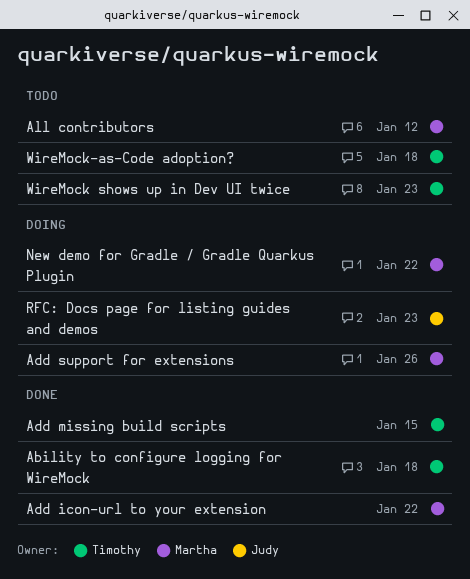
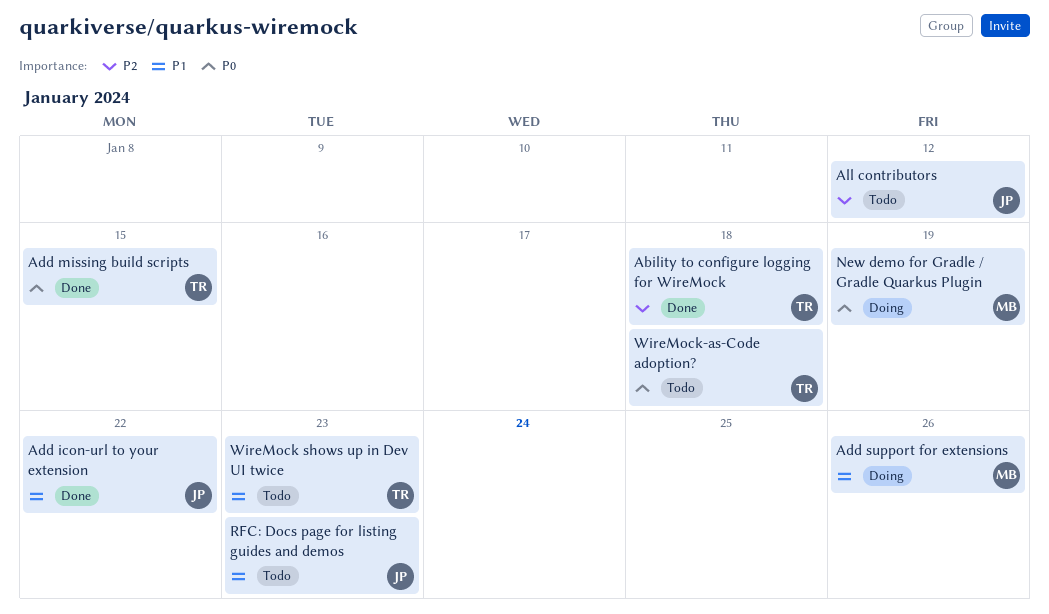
Add icon-url to your extension, owner: Martha -> Judy
All contributors, owner: Martha -> Judy
New demo for Gradle / Gradle Quarkus Plugin, due: Jan 22 -> Jan 19
RFC: Docs page for listing guides and demos, status: Doing -> Todo

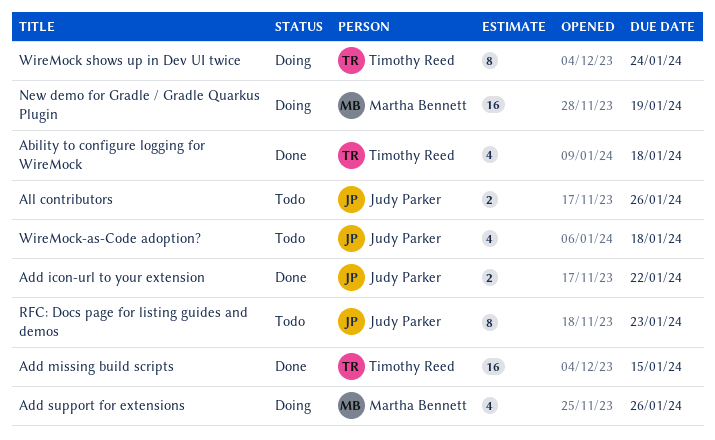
All contributors, due: Jan 12 -> Jan 26
WireMock shows up in Dev UI twice, status: Todo -> Doing
WireMock shows up in Dev UI twice, due: Jan 23 -> Jan 24
WireMock-as-Code adoption?, owner: Timothy Reed -> Judy Parker

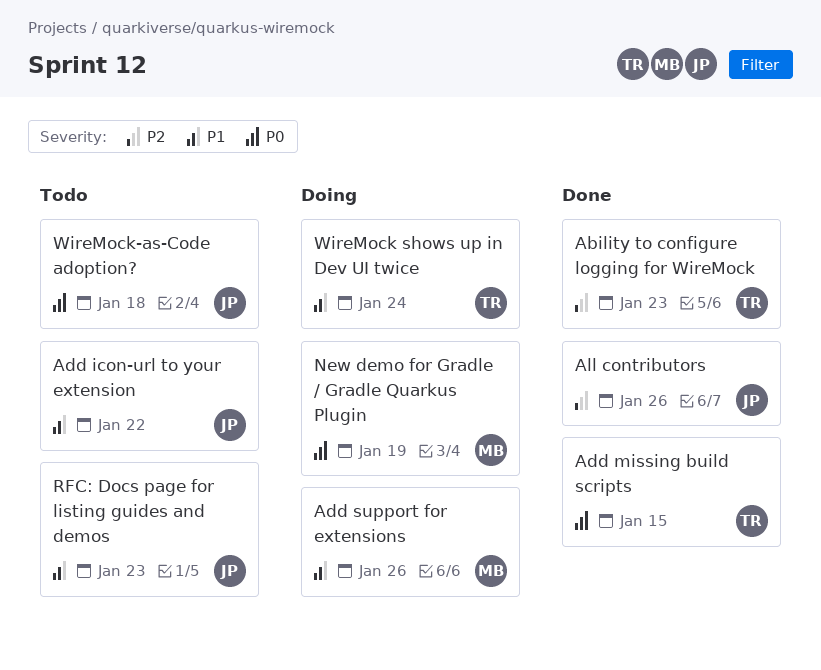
Ability to configure logging for WireMock, due: Jan 18 -> Jan 23
Add icon-url to your extension, status: Done -> Todo
All contributors, status: Todo -> Done

